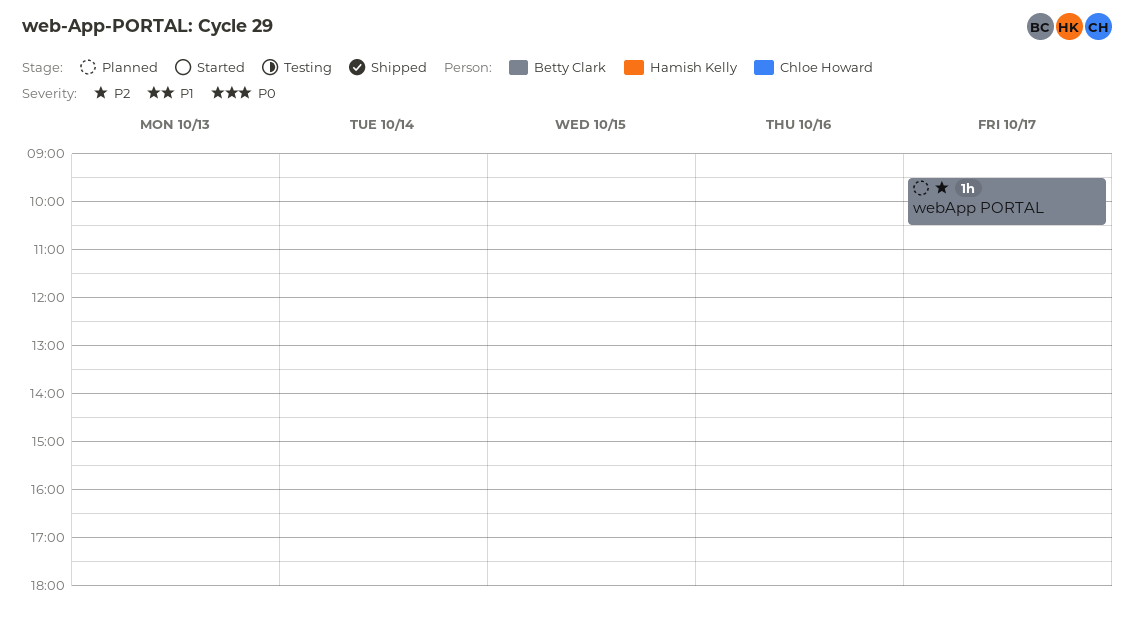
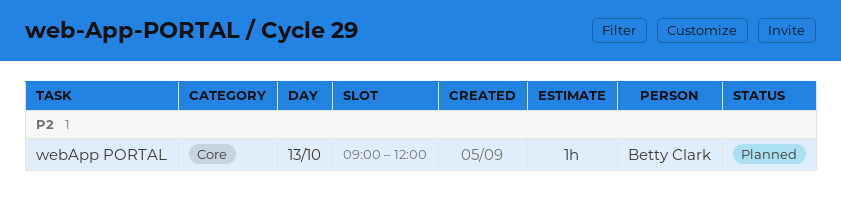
webApp PORTAL, day: Oct 17 -> Oct 13
webApp PORTAL, begins: 09:30 -> 09:00
webApp PORTAL, ends: 10:30 -> 12:00

